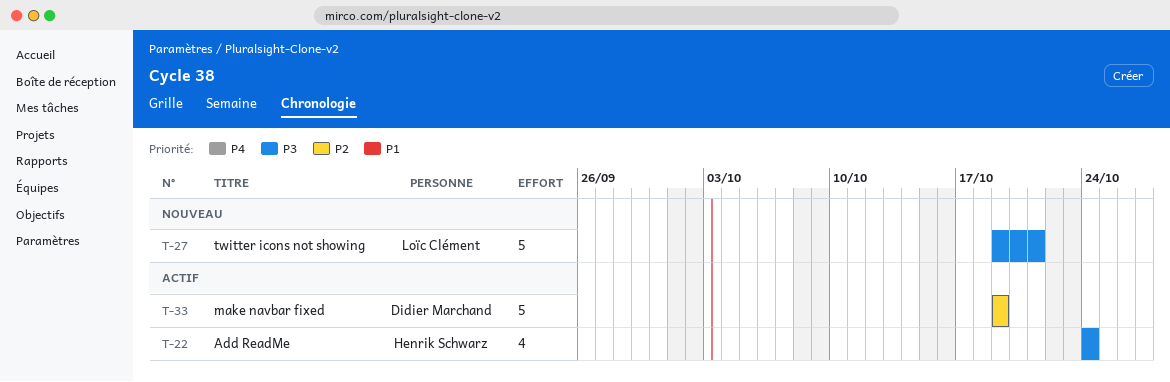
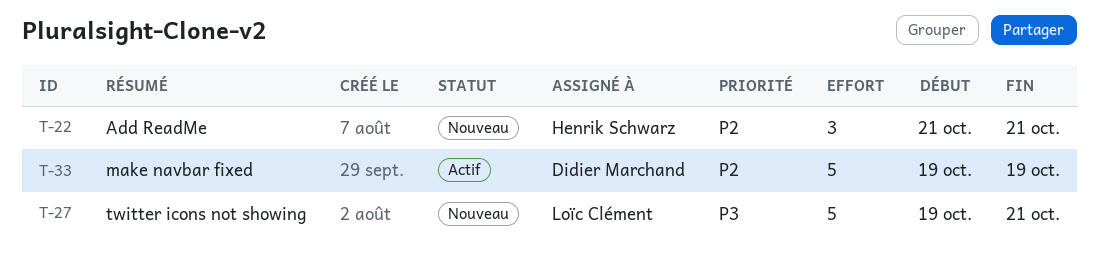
T-22, status: Actif -> Nouveau
T-22, priority: P3 -> P2
T-22, estimate: 4 -> 3
T-22, start: Oct 24 -> Oct 21
T-22, due: Oct 24 -> Oct 21

